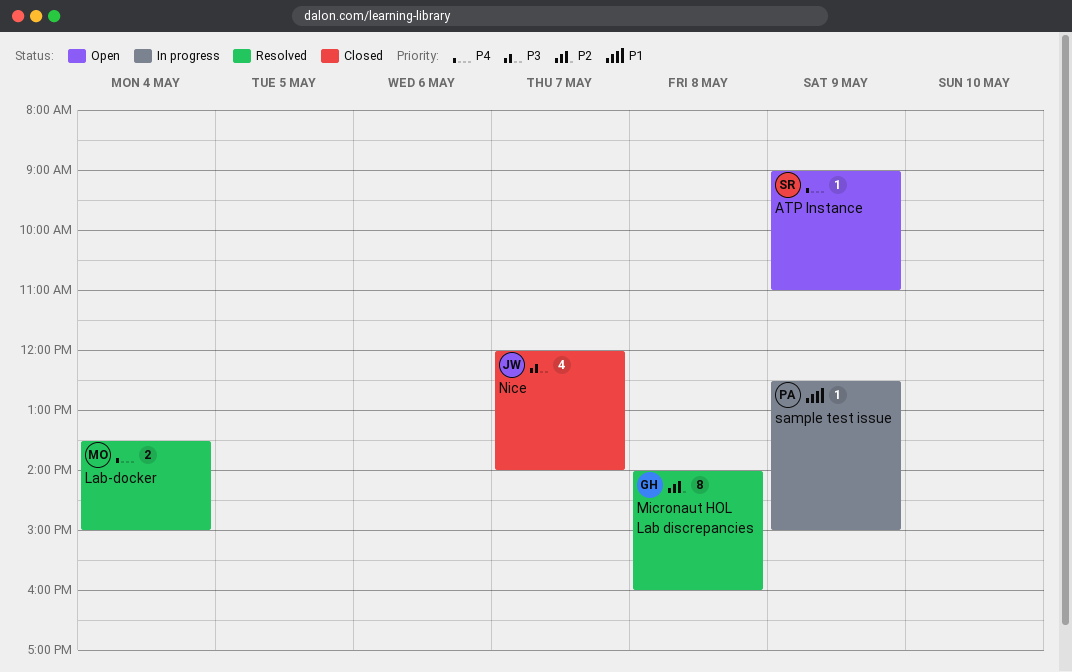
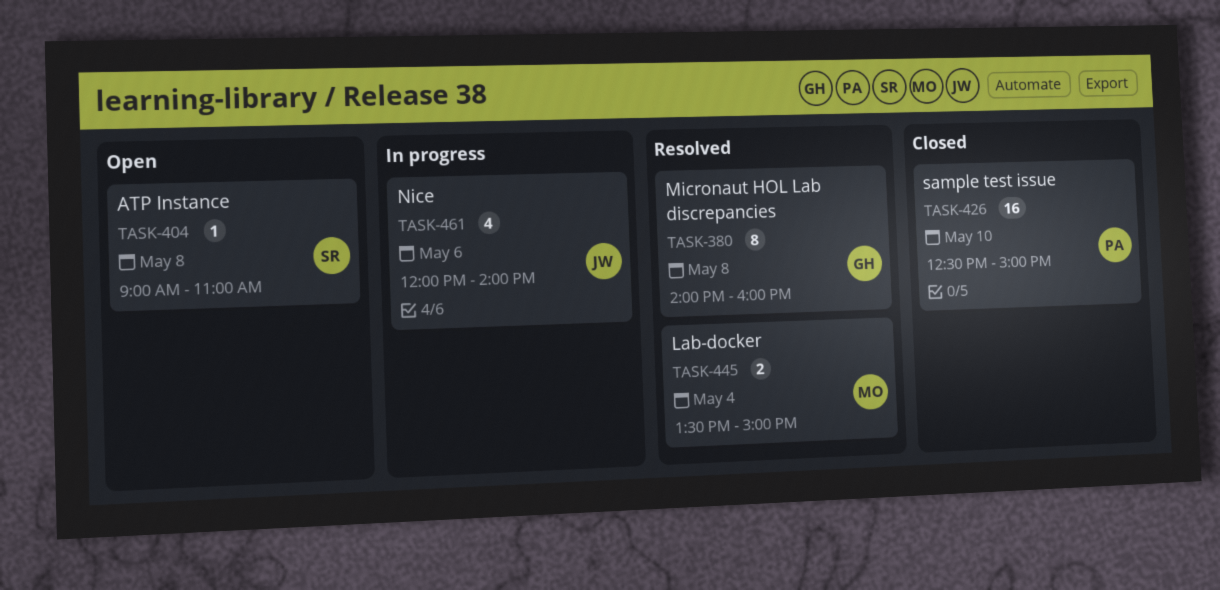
ATP Instance, day: May 9 -> May 8
Nice, status: Closed -> In progress
Nice, day: May 7 -> May 6
sample test issue, status: In progress -> Closed
sample test issue, estimate: 1 -> 16
sample test issue, day: May 9 -> May 10

